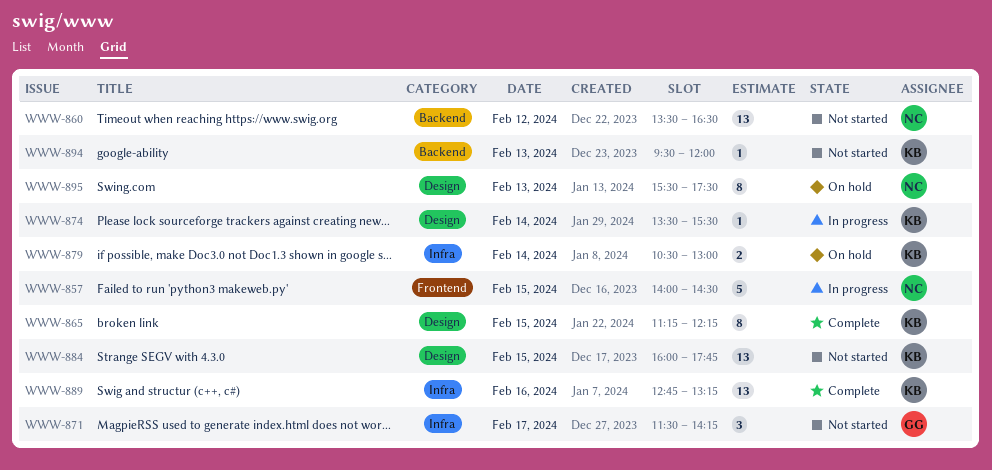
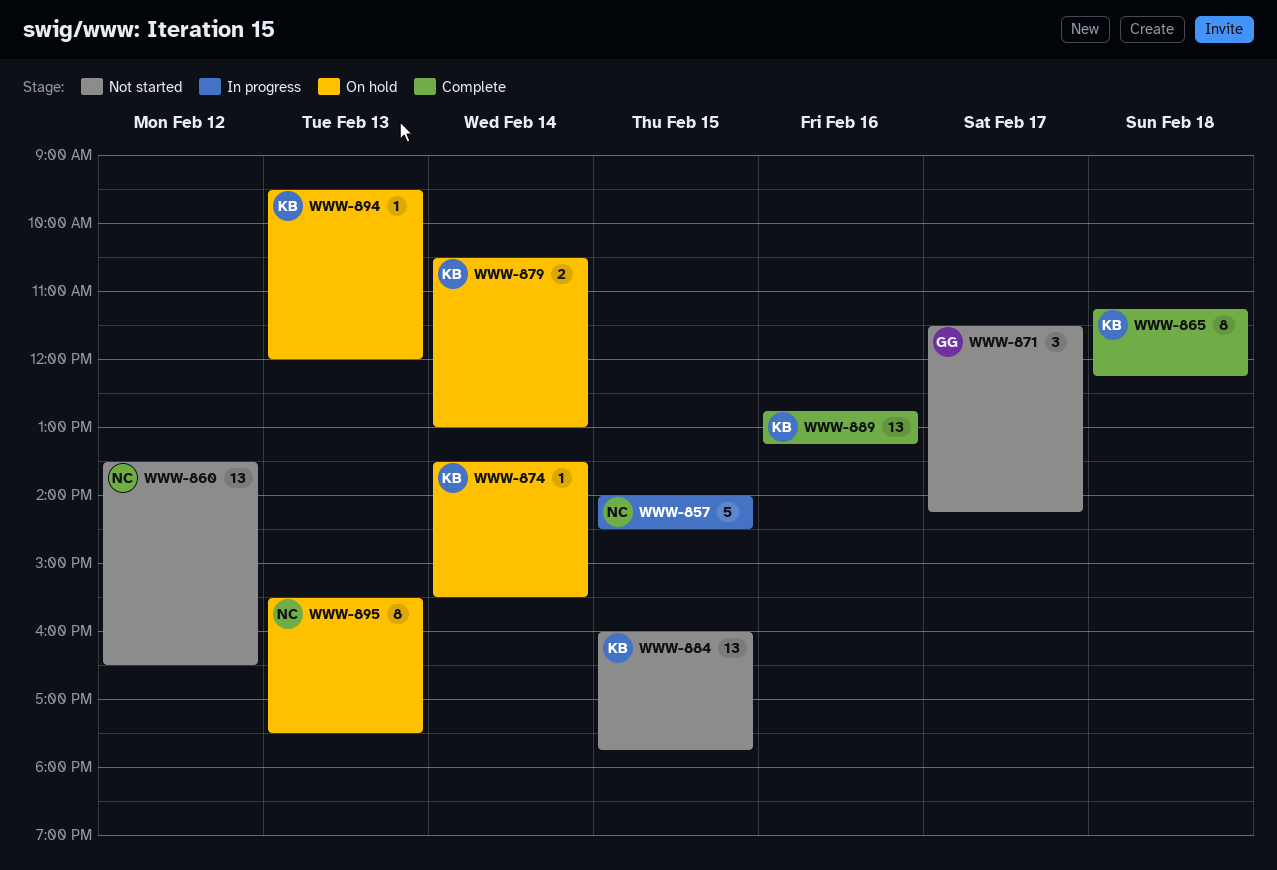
WWW-865, day: Feb 15 -> Feb 18
WWW-874, status: In progress -> On hold
WWW-894, status: Not started -> On hold

